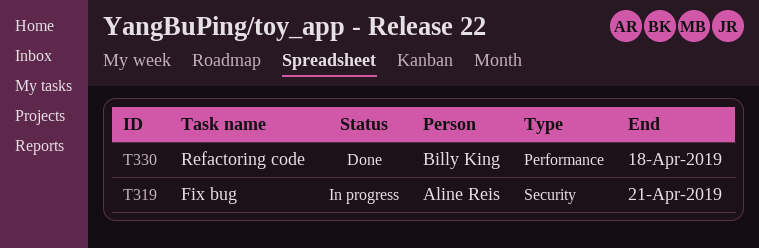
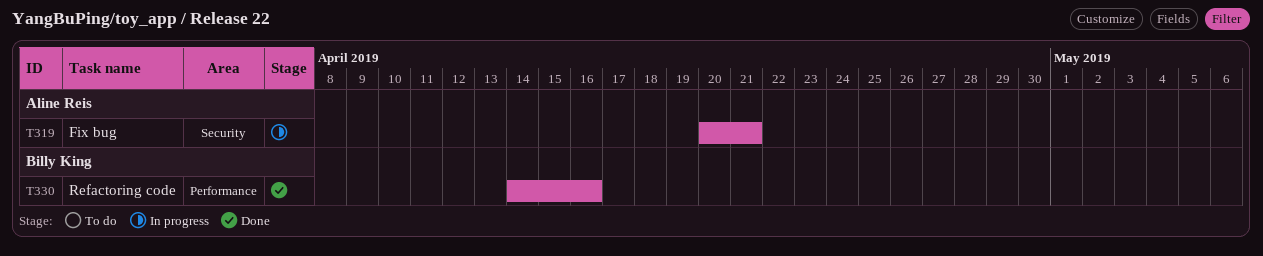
T330, due: Apr 18 -> Apr 16

